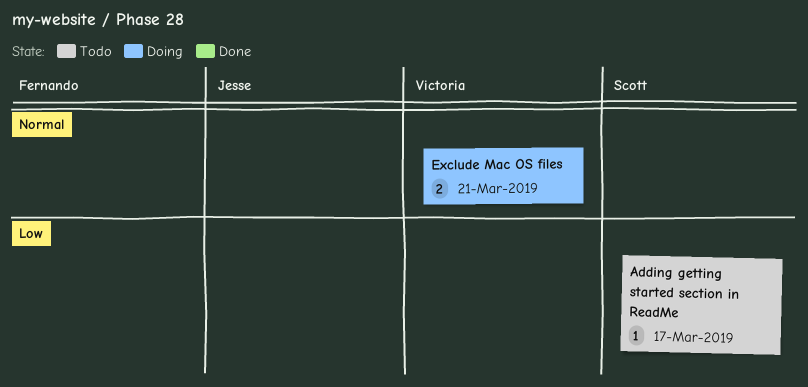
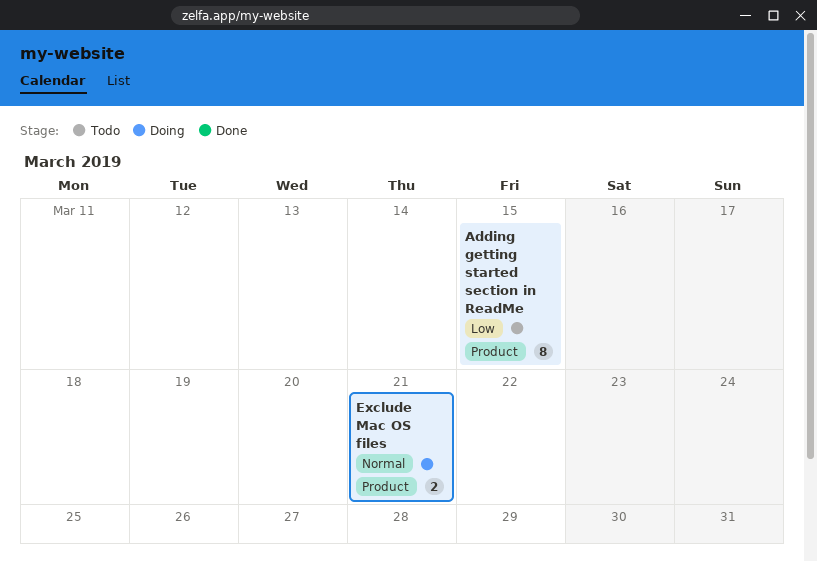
Adding getting started section in ReadMe, estimate: 1 -> 8
Adding getting started section in ReadMe, due: Mar 17 -> Mar 15

